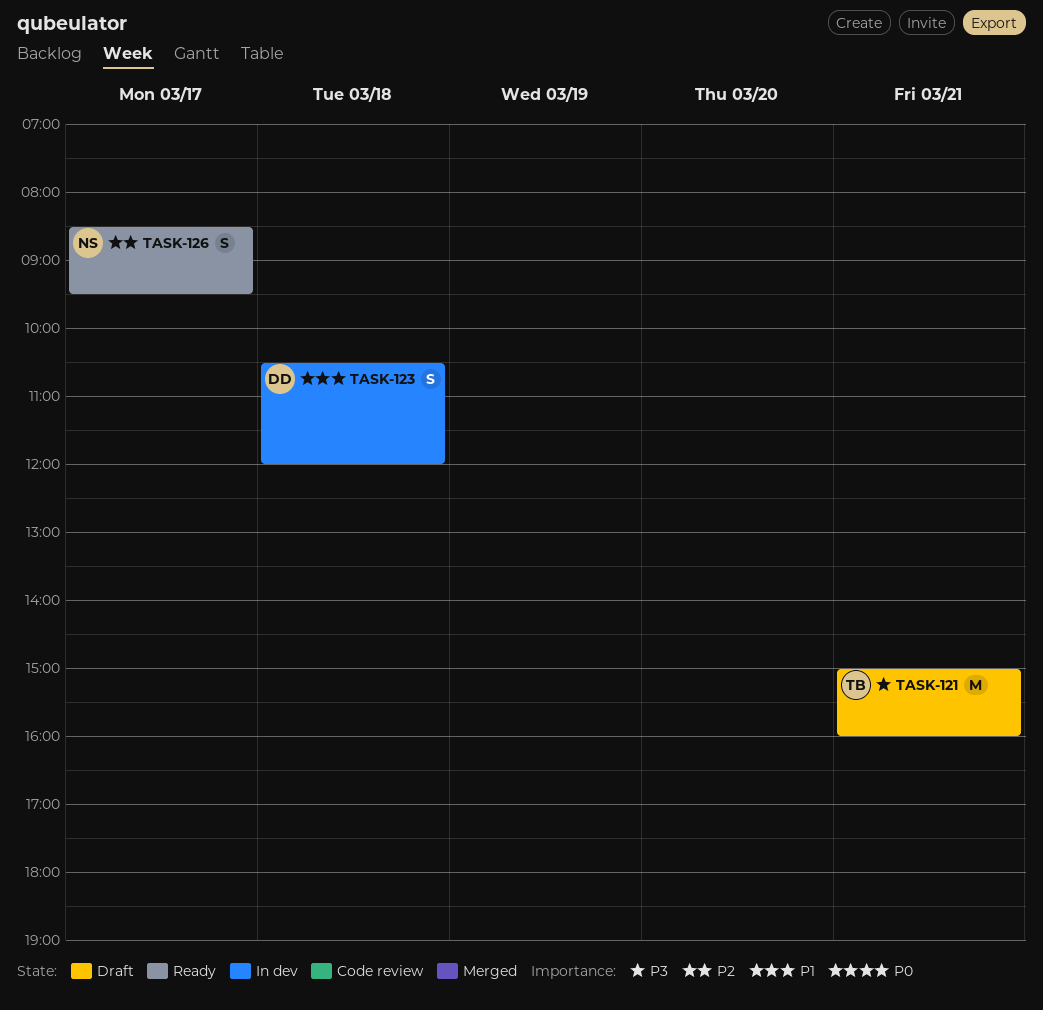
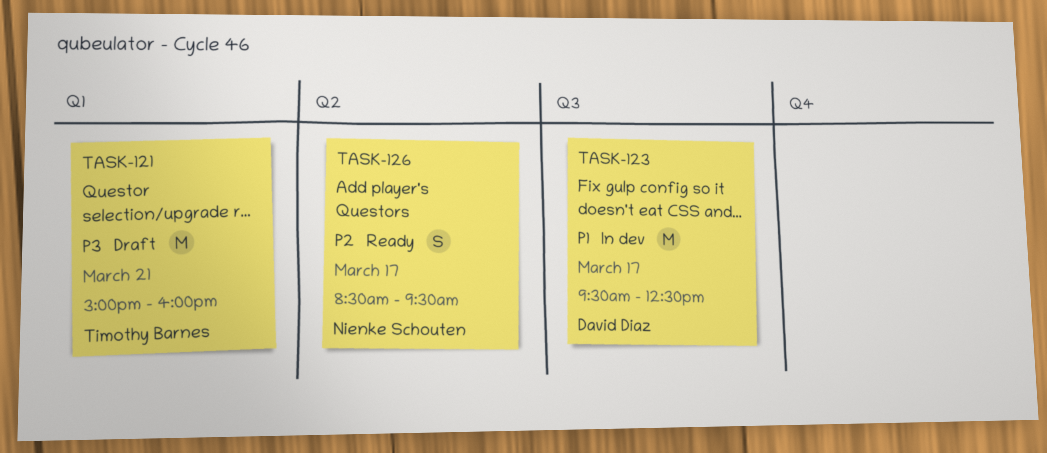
TASK-123, estimate: S -> M
TASK-123, day: Mar 18 -> Mar 17
TASK-123, begins: 10:30 -> 09:30
TASK-123, ends: 12:00 -> 12:30

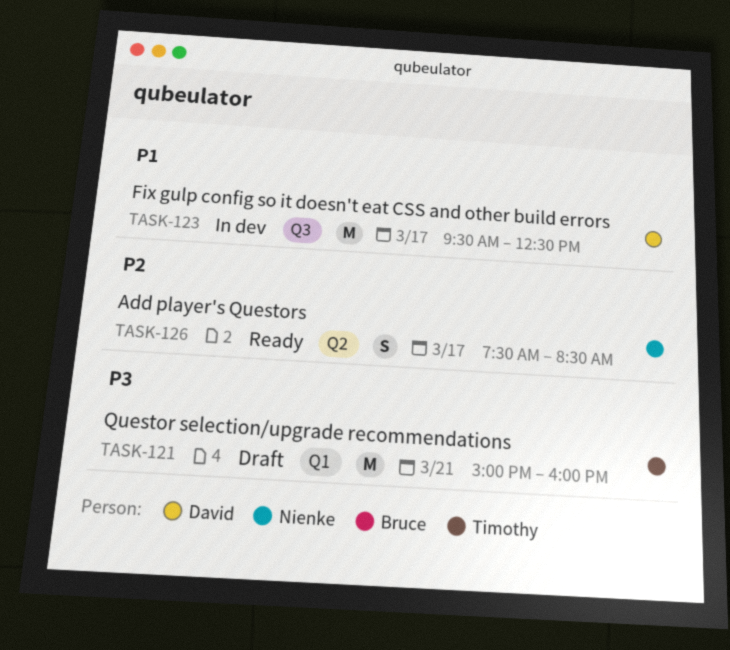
TASK-126, begins: 08:30 -> 07:30
TASK-126, ends: 09:30 -> 08:30

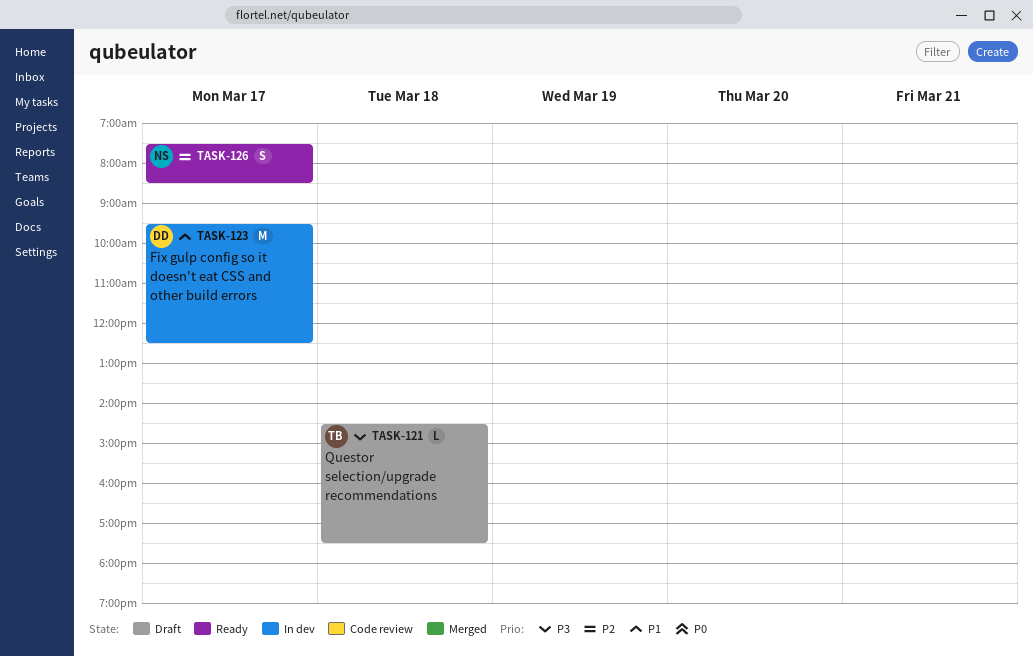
TASK-121, estimate: M -> L
TASK-121, day: Mar 21 -> Mar 18
TASK-121, begins: 15:00 -> 14:30
TASK-121, ends: 16:00 -> 17:30

